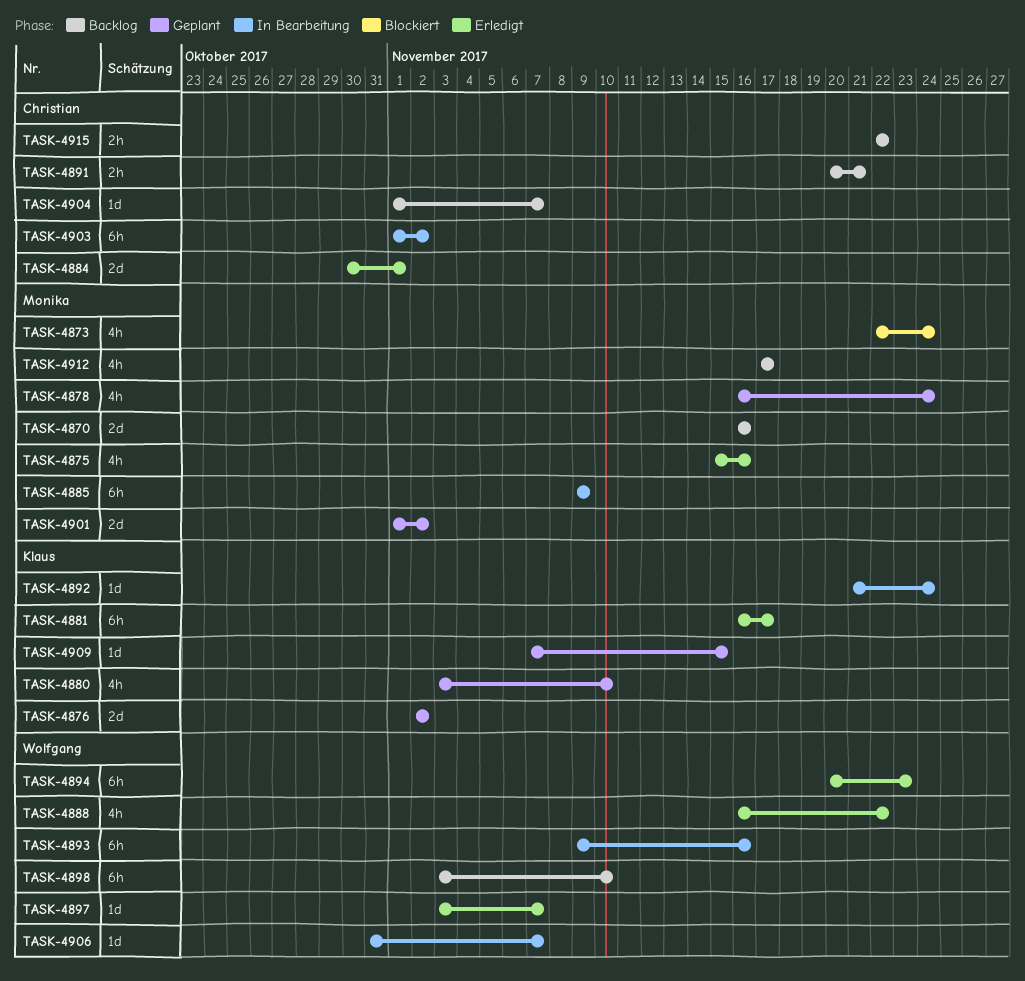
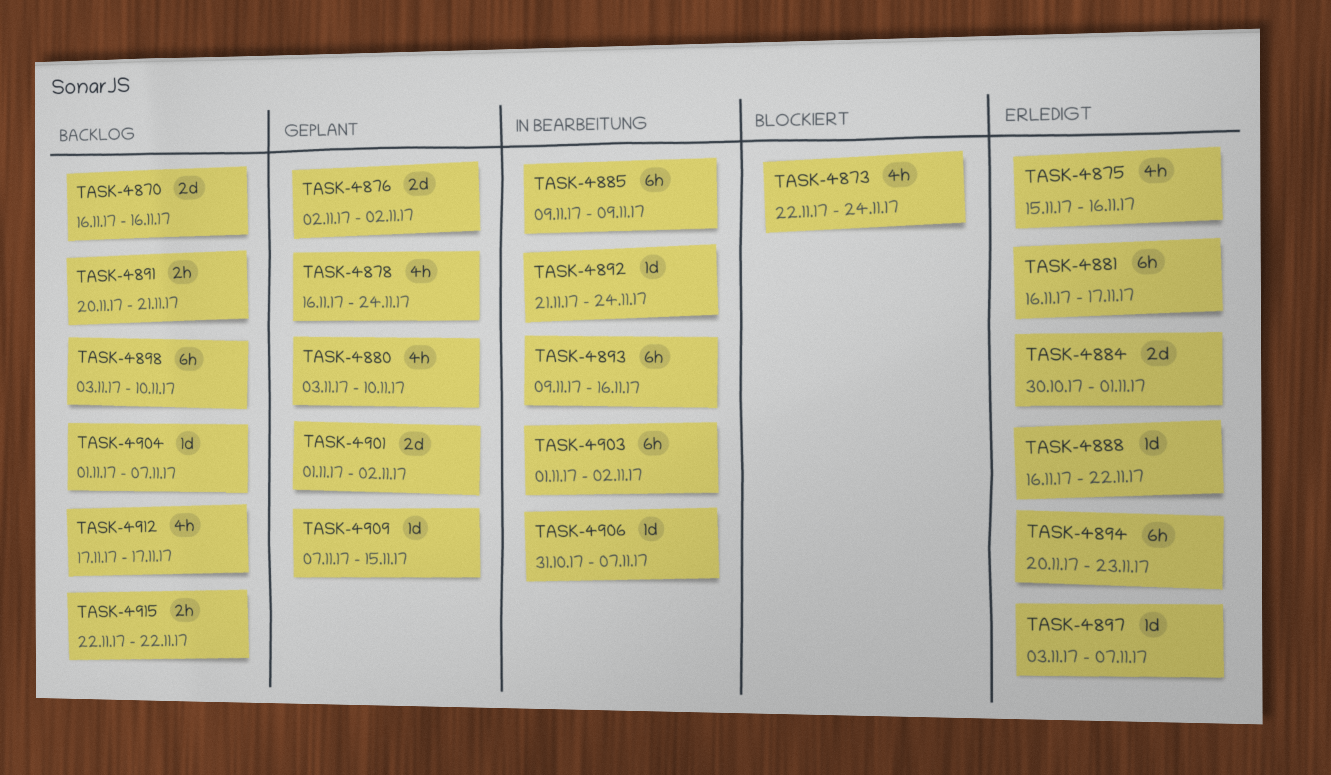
TASK-4888, estimate: 4h -> 1d

